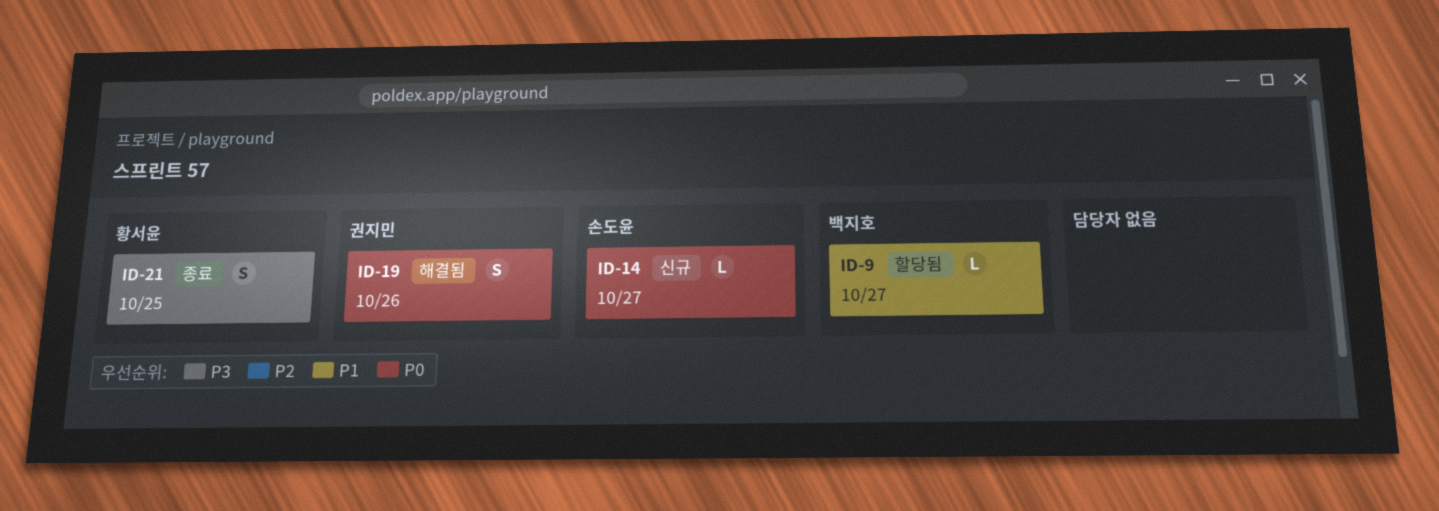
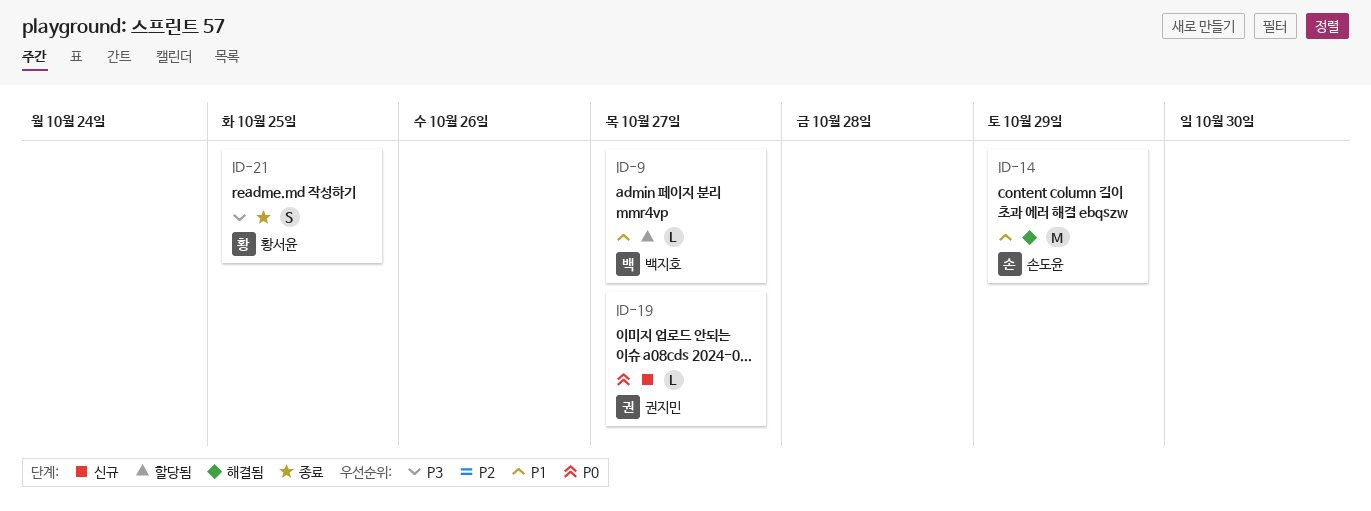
ID-14, status: 신규 -> 해결됨
ID-14, priority: P0 -> P1
ID-14, estimate: L -> M
ID-14, due: Oct 27 -> Oct 29
ID-19, status: 해결됨 -> 신규
ID-19, estimate: S -> L
ID-19, due: Oct 26 -> Oct 27

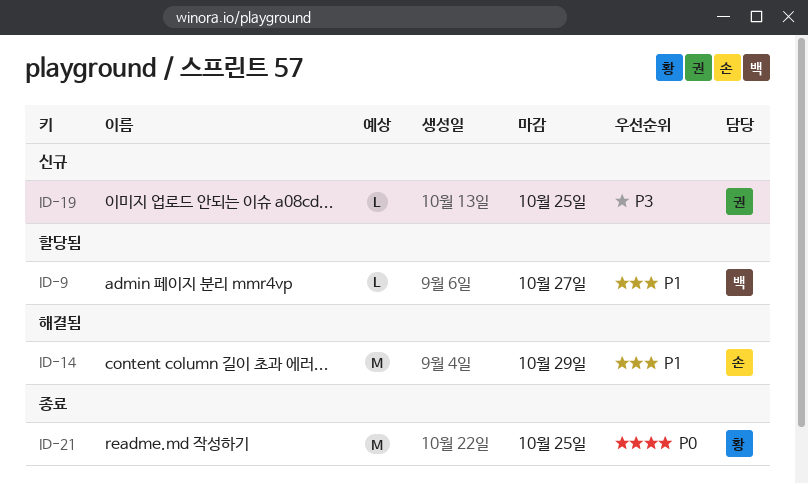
ID-19, priority: P0 -> P3
ID-19, due: Oct 27 -> Oct 25
ID-21, priority: P3 -> P0
ID-21, estimate: S -> M

